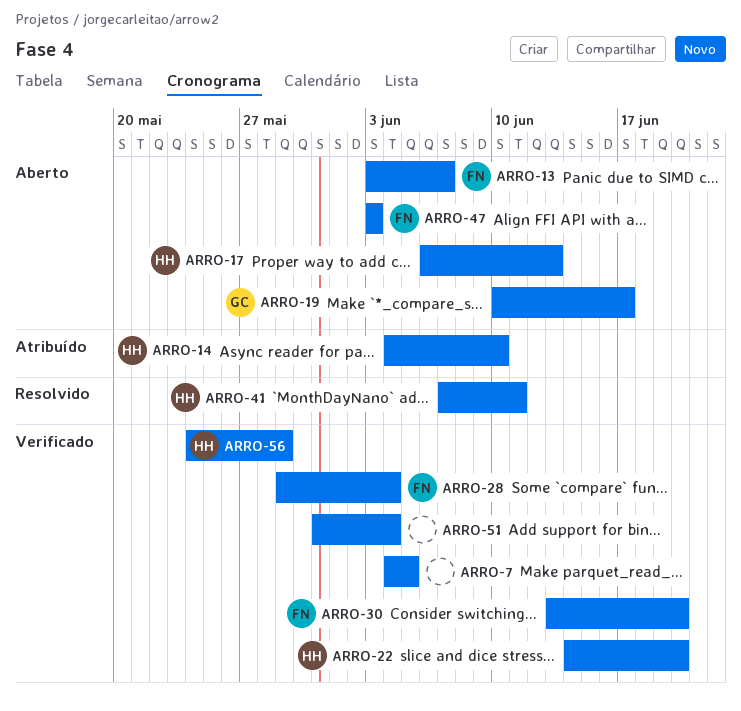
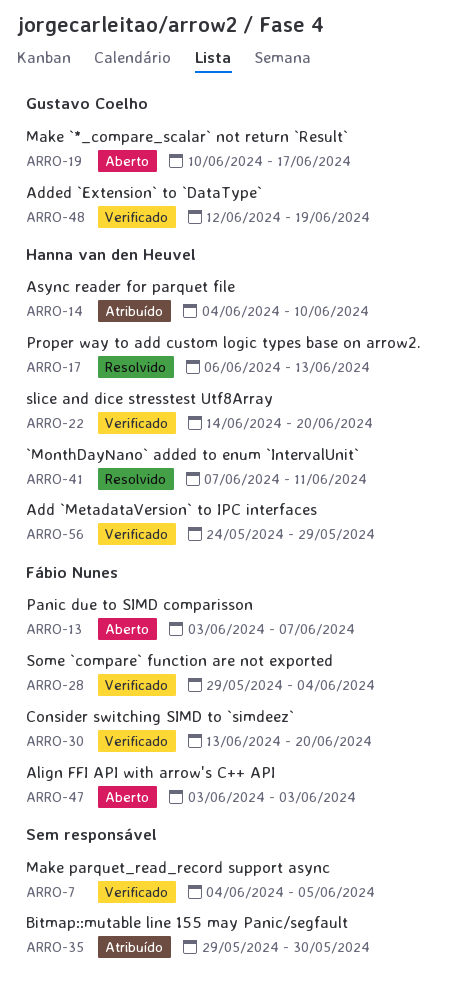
ARRO-17, status: Aberto -> Resolvido
ARRO-35: none -> present
ARRO-48: none -> present
ARRO-51: present -> none

